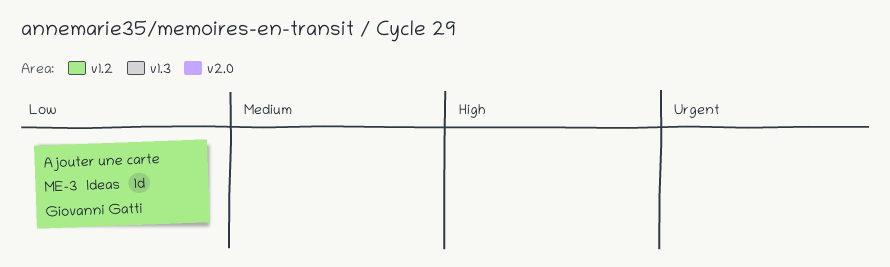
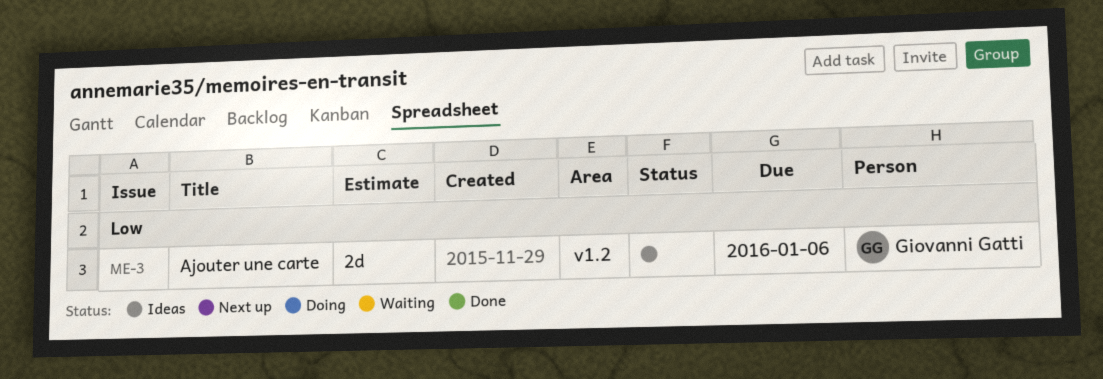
ME-3, estimate: 1d -> 2d

